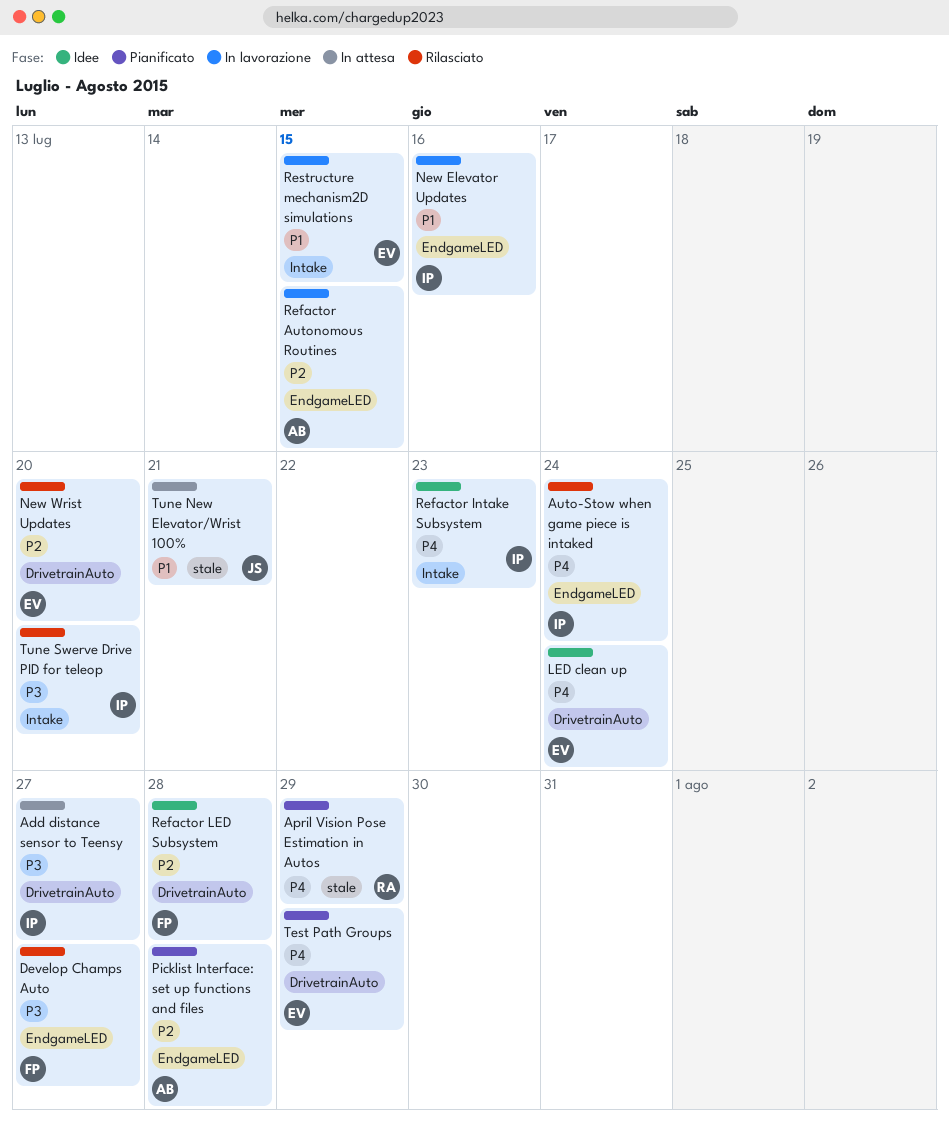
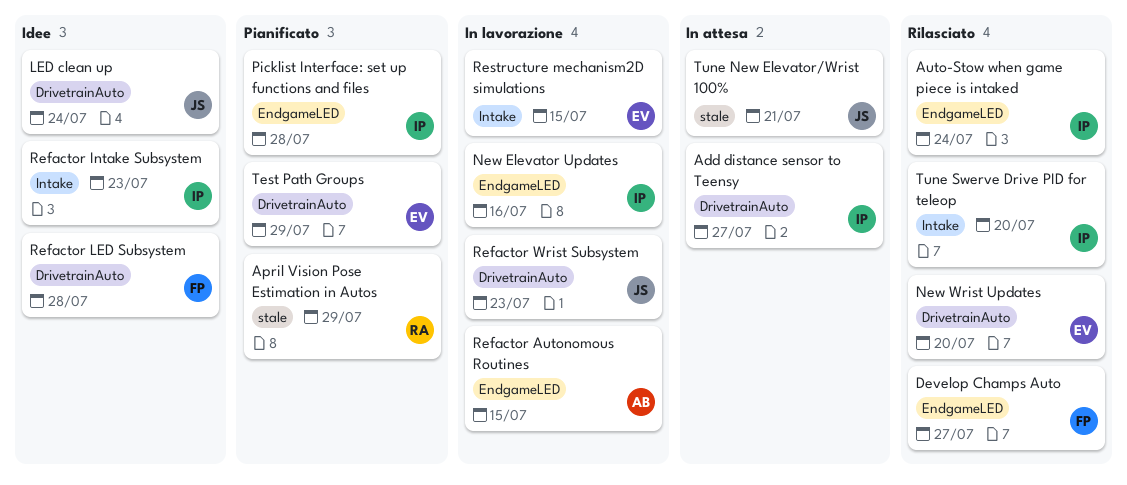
LED clean up, owner: EV -> JS
Picklist Interface: set up functions and files, owner: AB -> IP
Refactor Wrist Subsystem: none -> present

